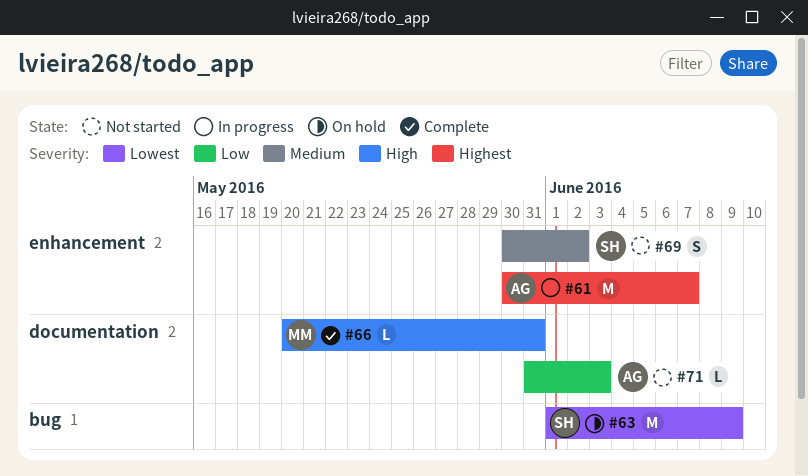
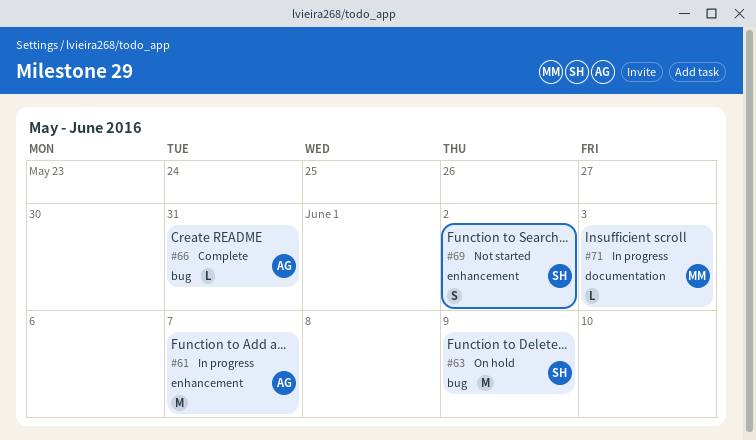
#66, owner: MM -> AG
#66, label: documentation -> bug
#71, status: Not started -> In progress
#71, owner: AG -> MM

